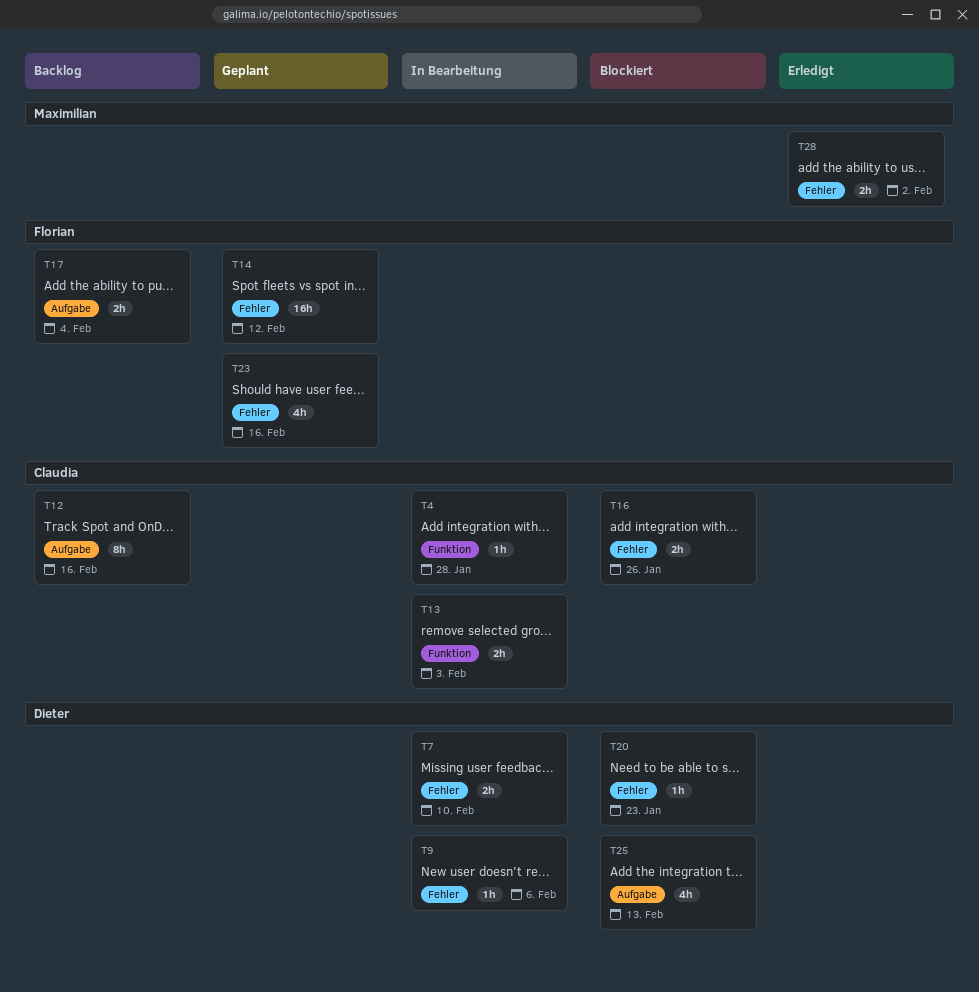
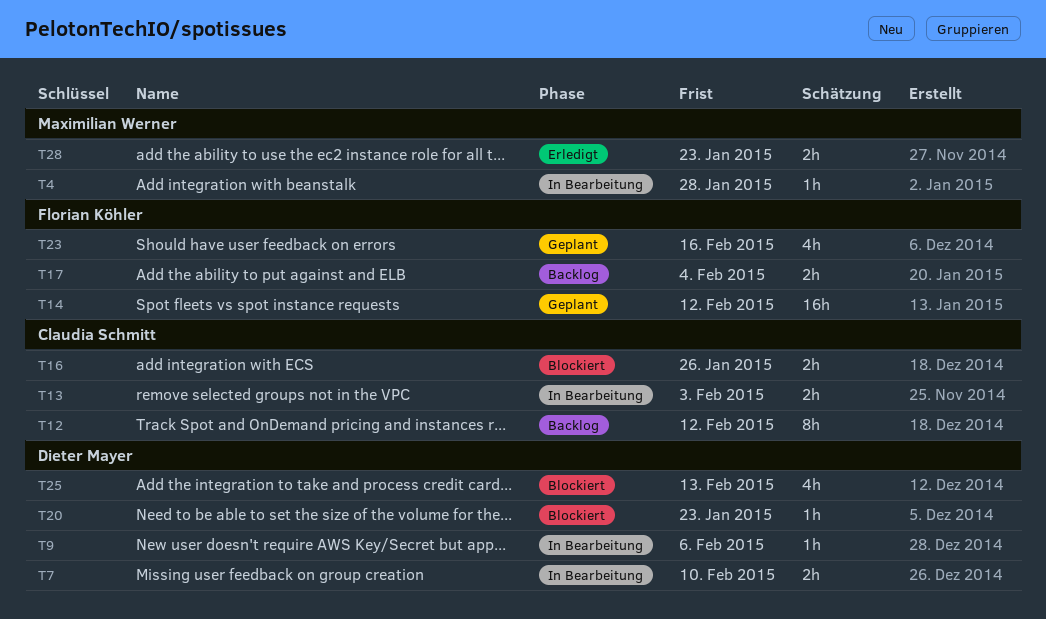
T4, owner: Claudia Schmitt -> Maximilian Werner
T12, due: Feb 16 -> Feb 12
T28, due: Feb 2 -> Jan 23

